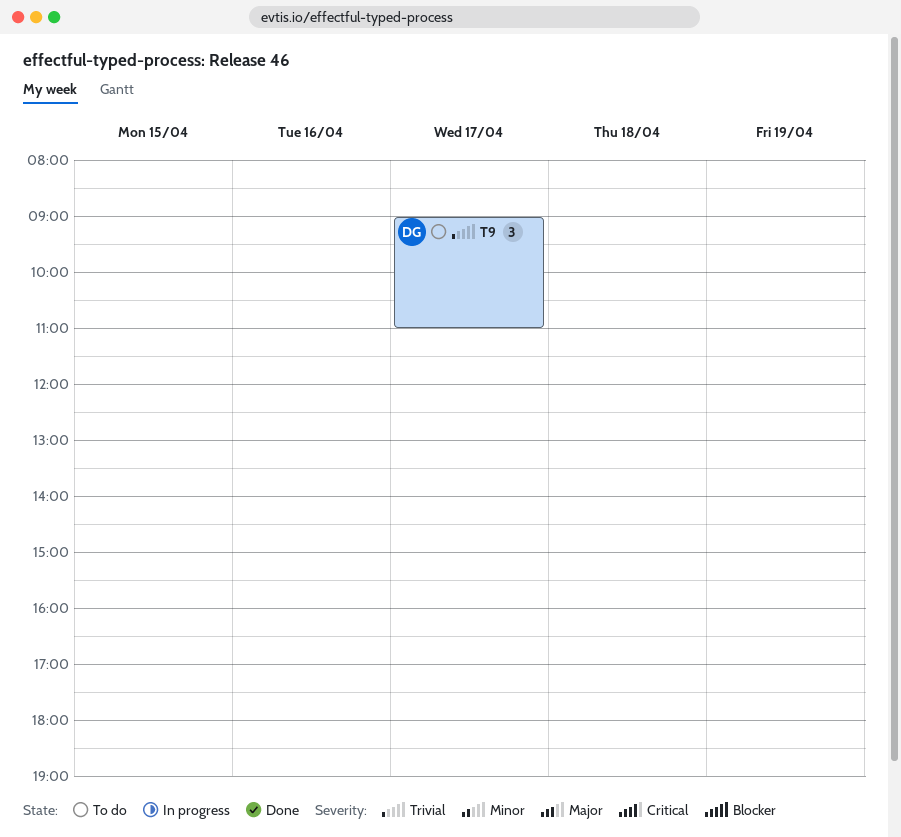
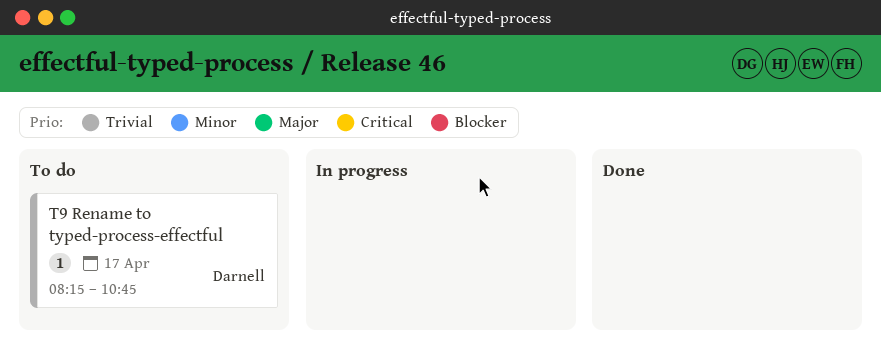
T9, estimate: 3 -> 1
T9, begins: 09:00 -> 08:15
T9, ends: 11:00 -> 10:45

